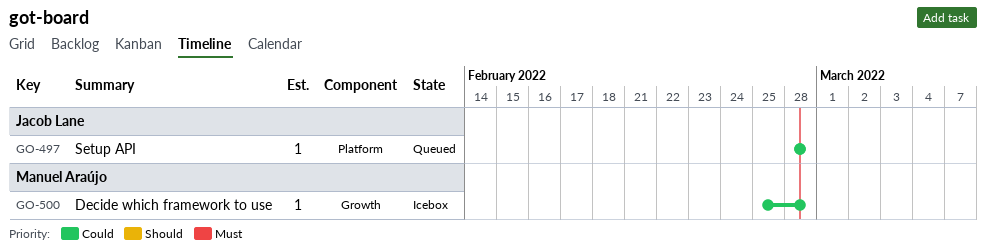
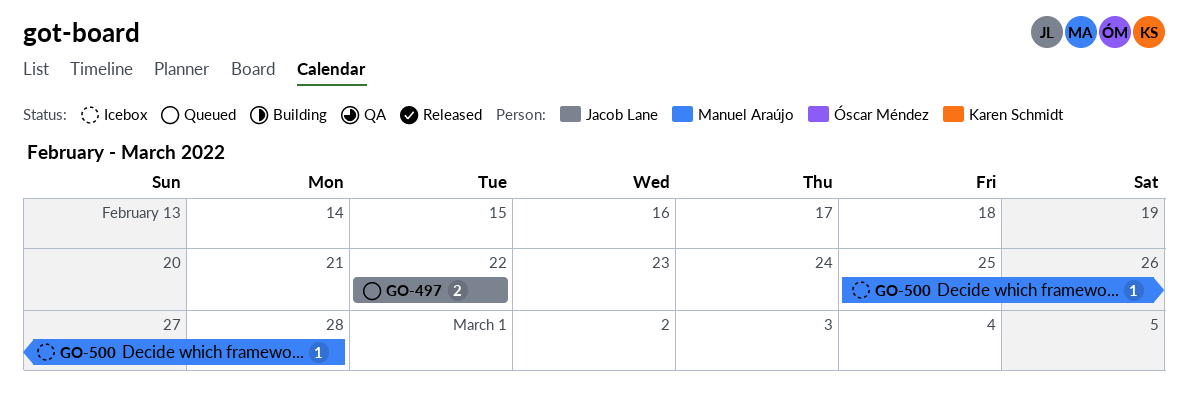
GO-497, estimate: 1 -> 2
GO-497, start: Feb 28 -> Feb 22
GO-497, due: Feb 28 -> Feb 22

